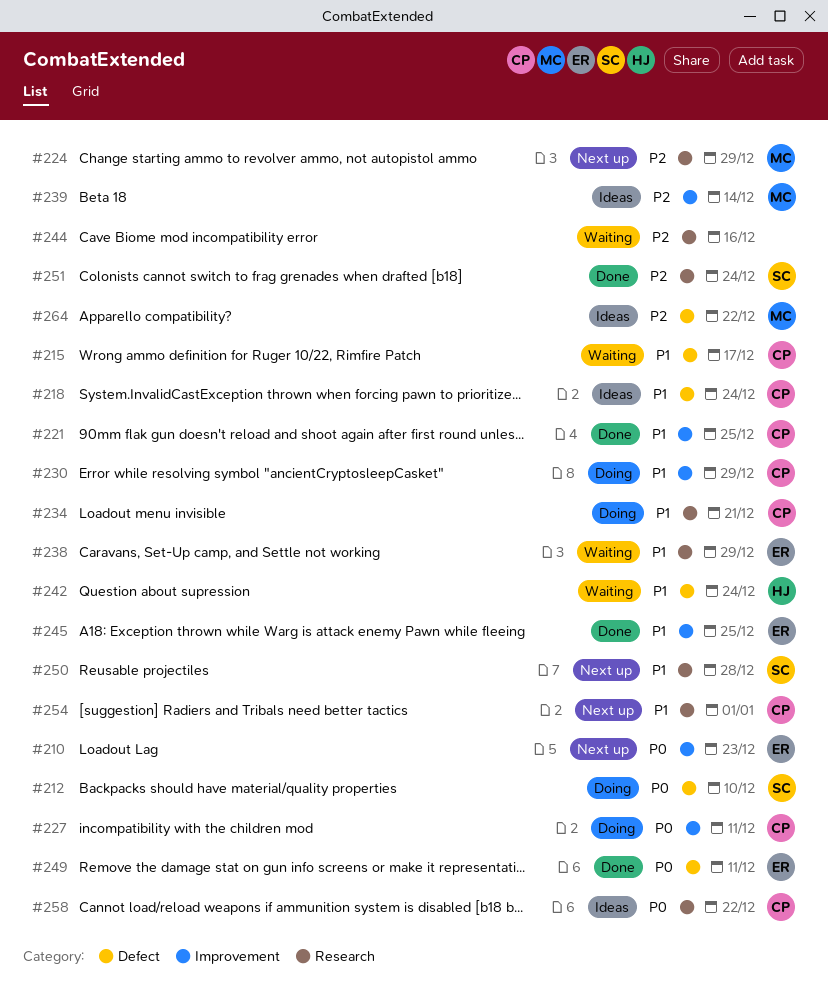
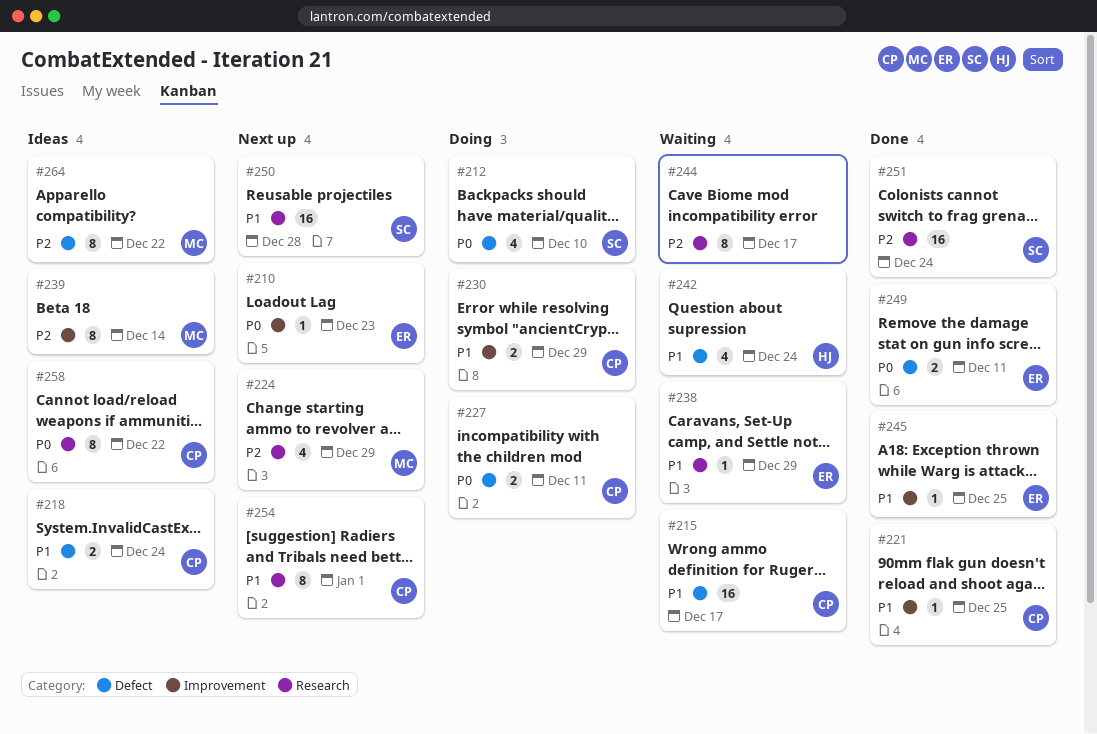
#227, label: Improvement -> Defect
#234: present -> none
#244, due: Dec 16 -> Dec 17

